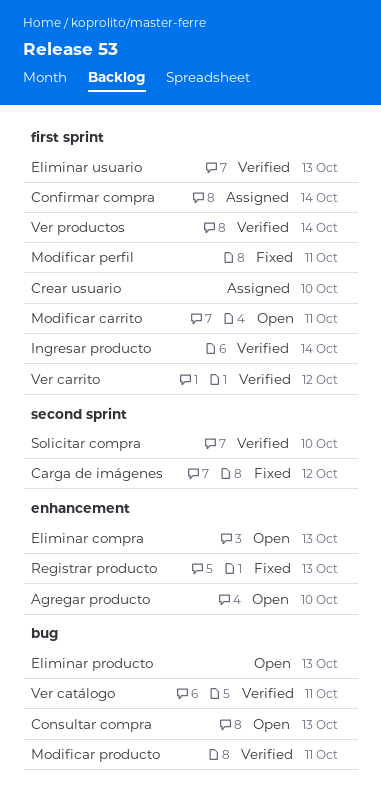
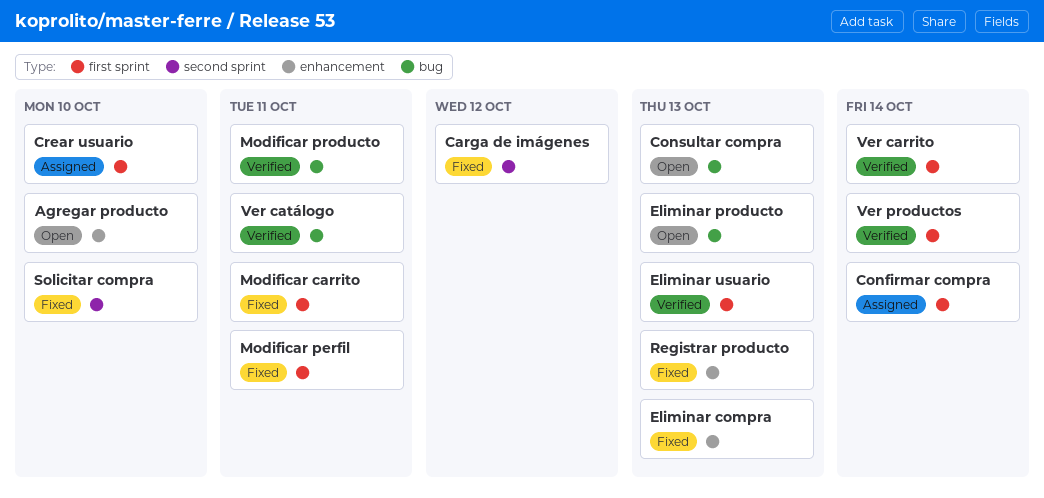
Eliminar compra, status: Open -> Fixed
Ingresar producto: present -> none
Modificar carrito, status: Open -> Fixed
Solicitar compra, status: Verified -> Fixed
Ver carrito, due: Oct 12 -> Oct 14

